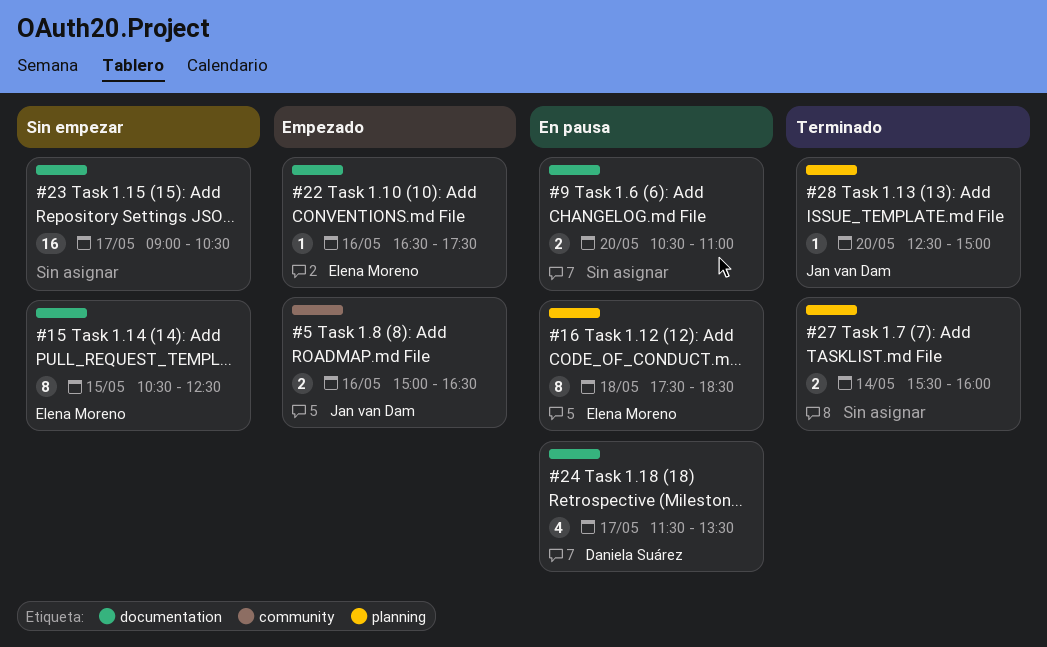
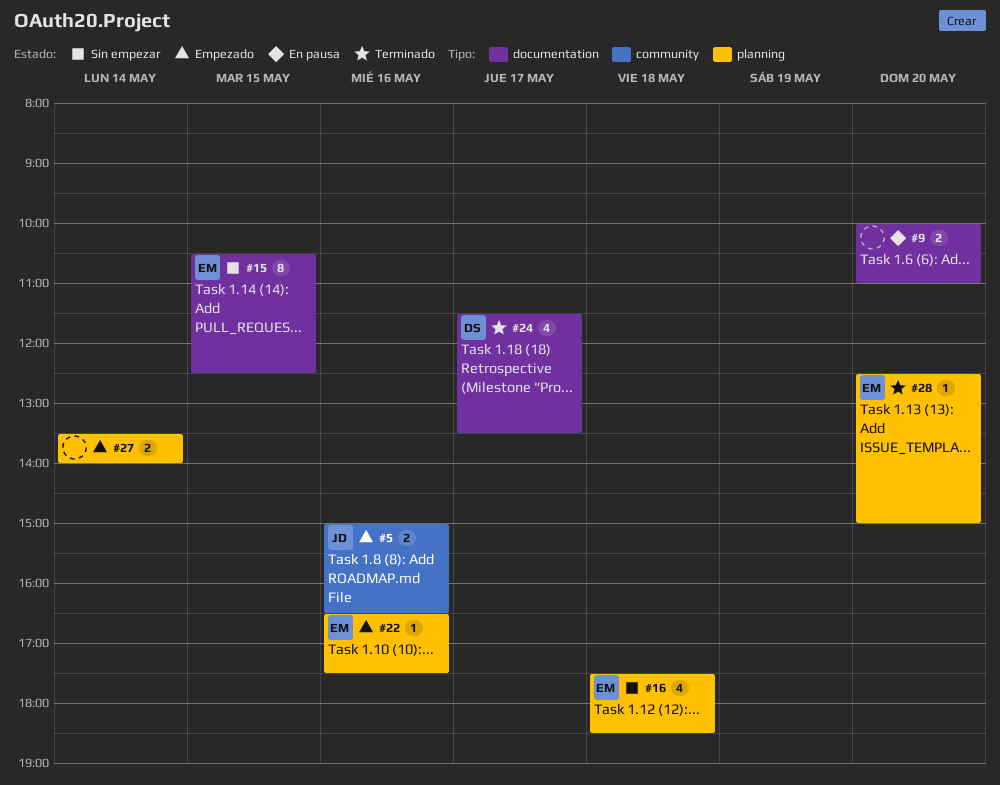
#9, begins: 10:30 -> 10:00
#16, status: En pausa -> Sin empezar
#16, estimate: 8 -> 4
#22, label: documentation -> planning
#23: present -> none
#24, status: En pausa -> Terminado
#27, status: Terminado -> Empezado
#27, begins: 15:30 -> 13:30
#27, ends: 16:00 -> 14:00
#28, owner: Jan van Dam -> Elena Moreno

